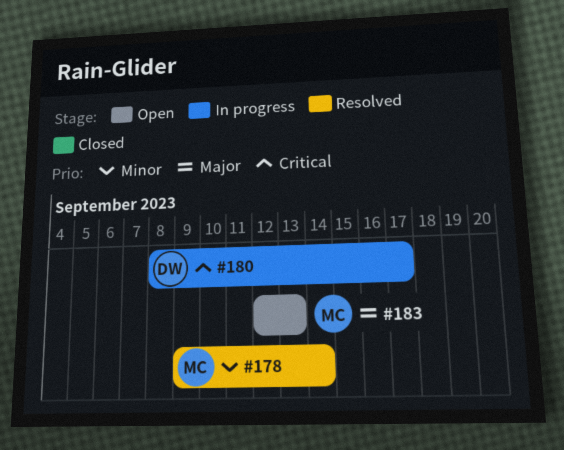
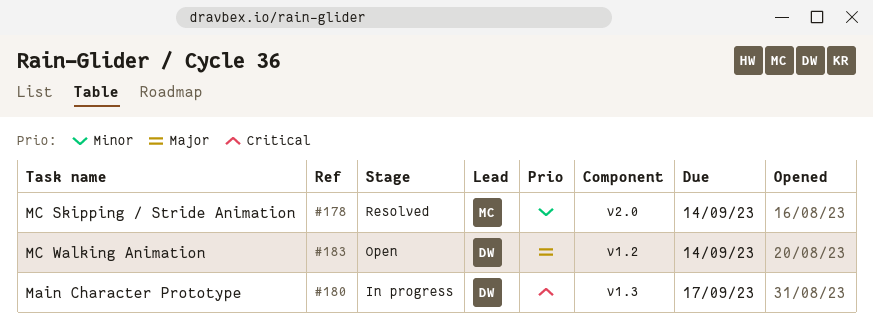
#183, owner: MC -> DW
#183, due: Sep 13 -> Sep 14

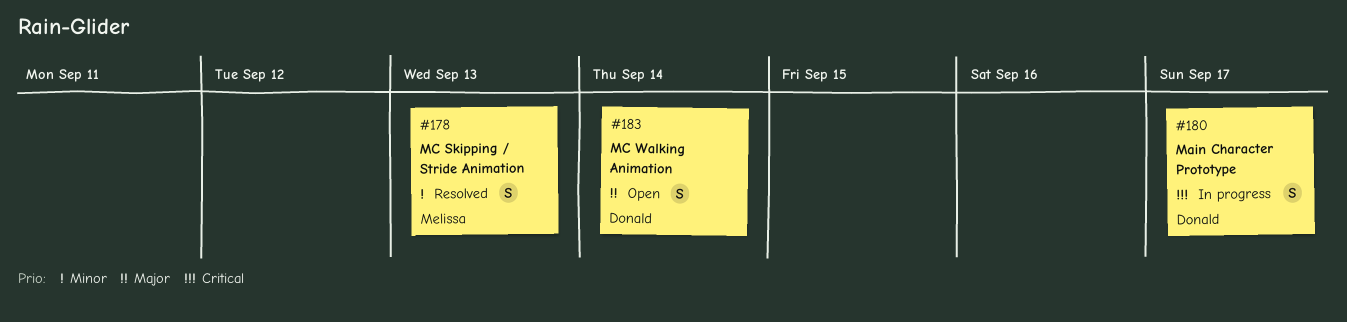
#178, due: Sep 14 -> Sep 13

